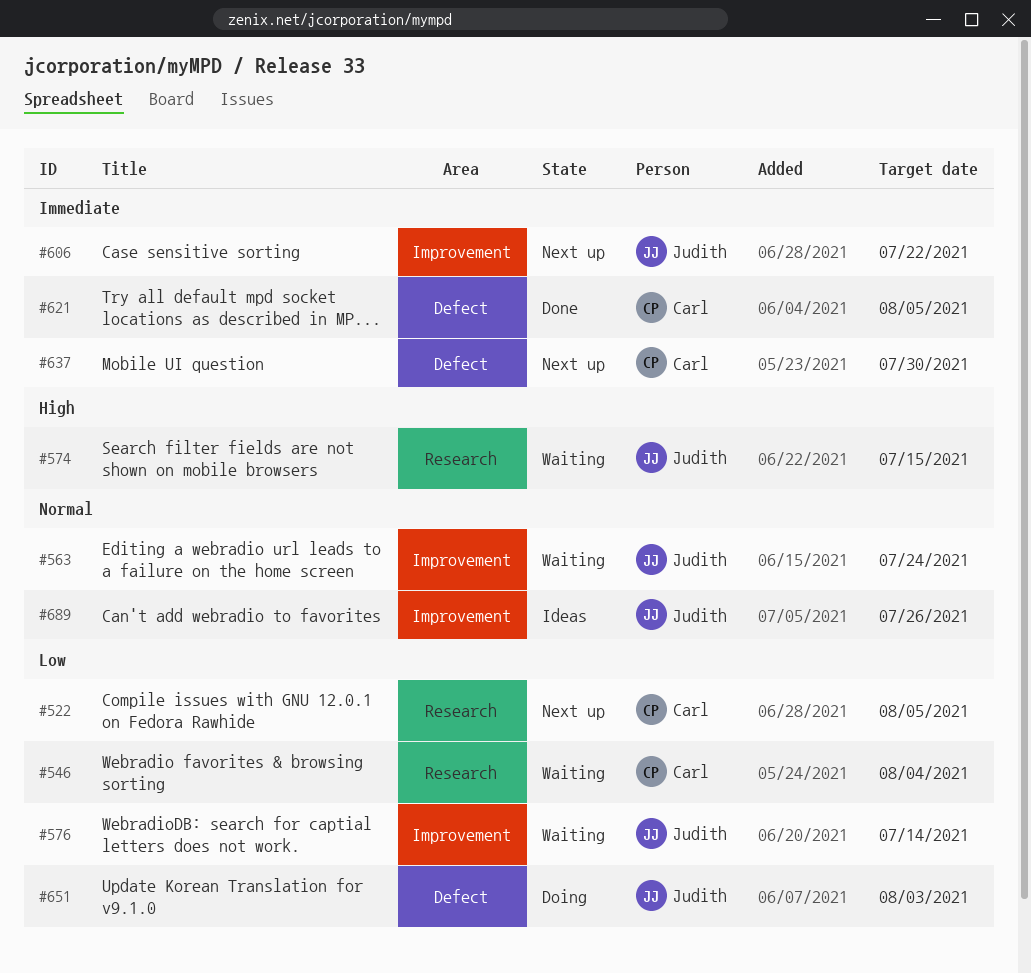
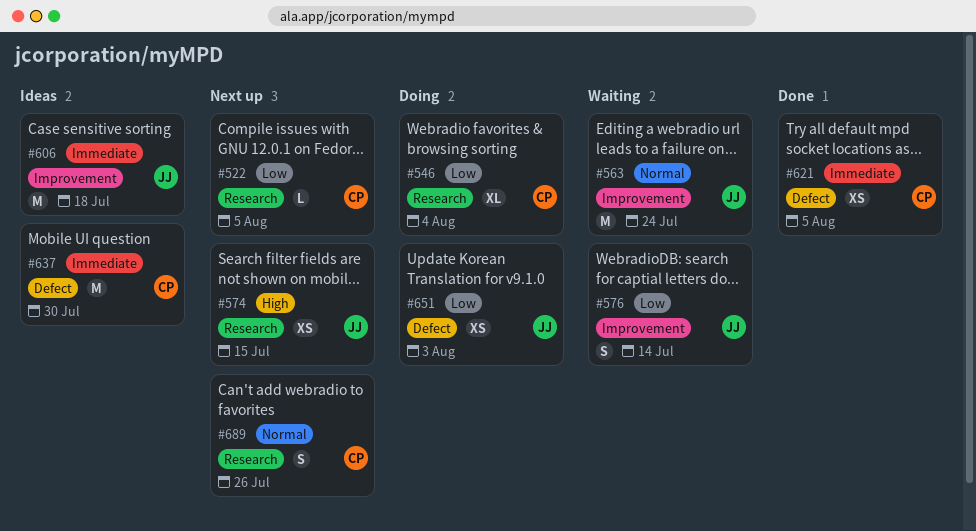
#546, status: Waiting -> Doing
#574, status: Waiting -> Next up
#606, status: Next up -> Ideas
#606, due: Jul 22 -> Jul 18
#637, status: Next up -> Ideas
#689, status: Ideas -> Next up
#689, owner: Judith -> Carl
#689, label: Improvement -> Research

